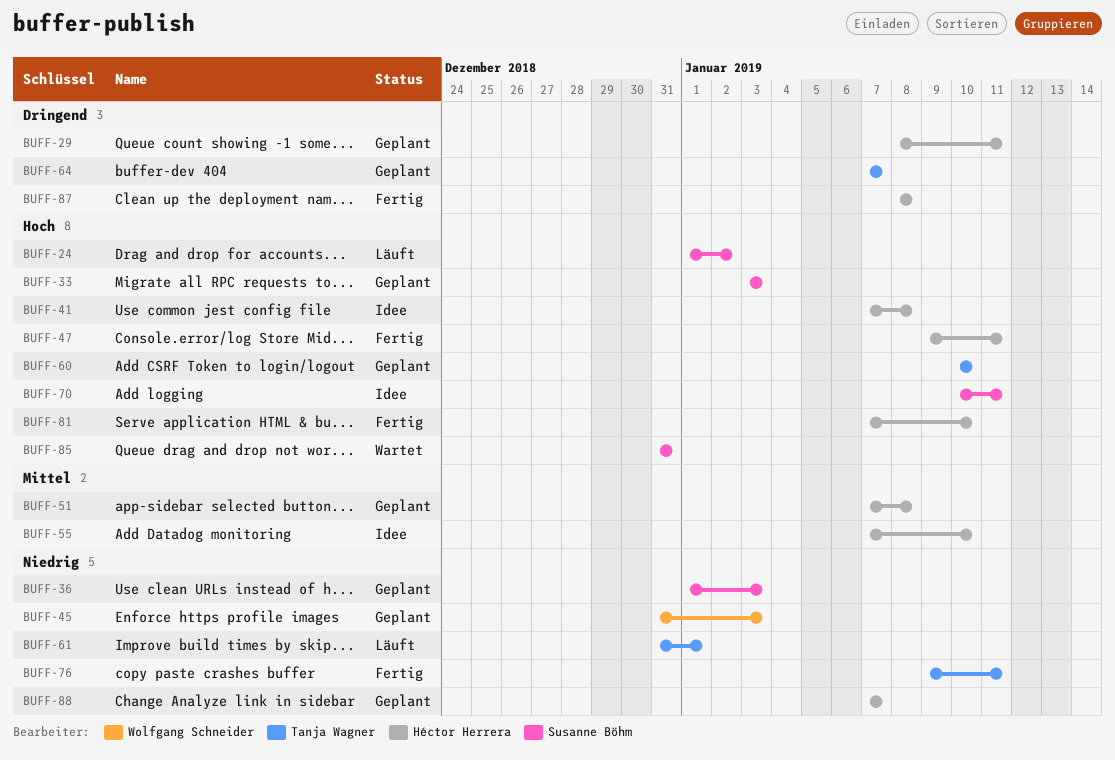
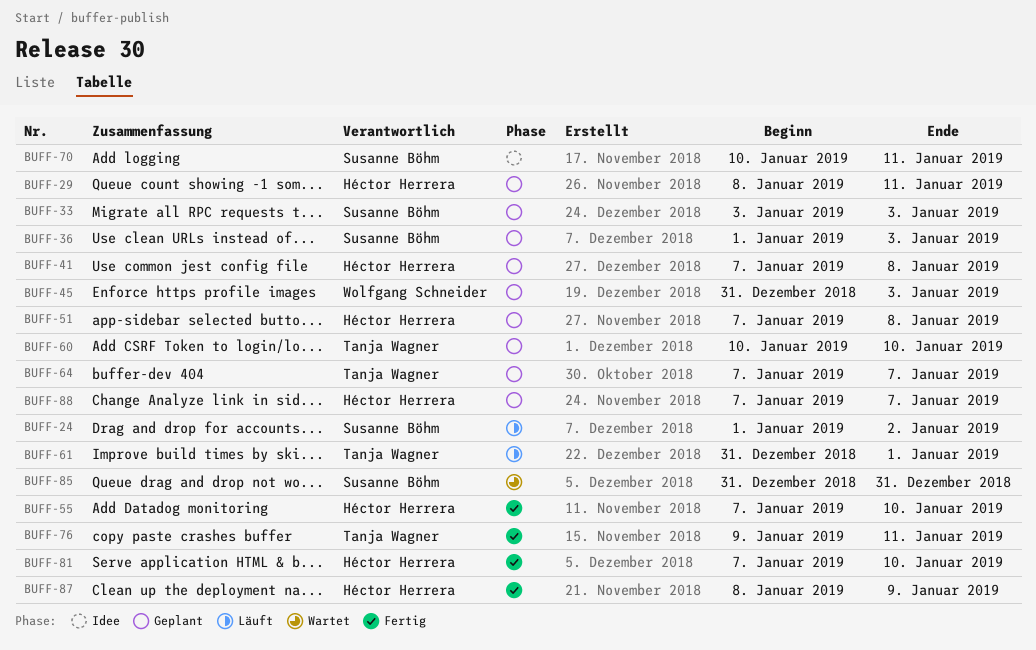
BUFF-41, status: Idee -> Geplant
BUFF-47: present -> none
BUFF-55, status: Idee -> Fertig
BUFF-87, due: Jan 8 -> Jan 9

